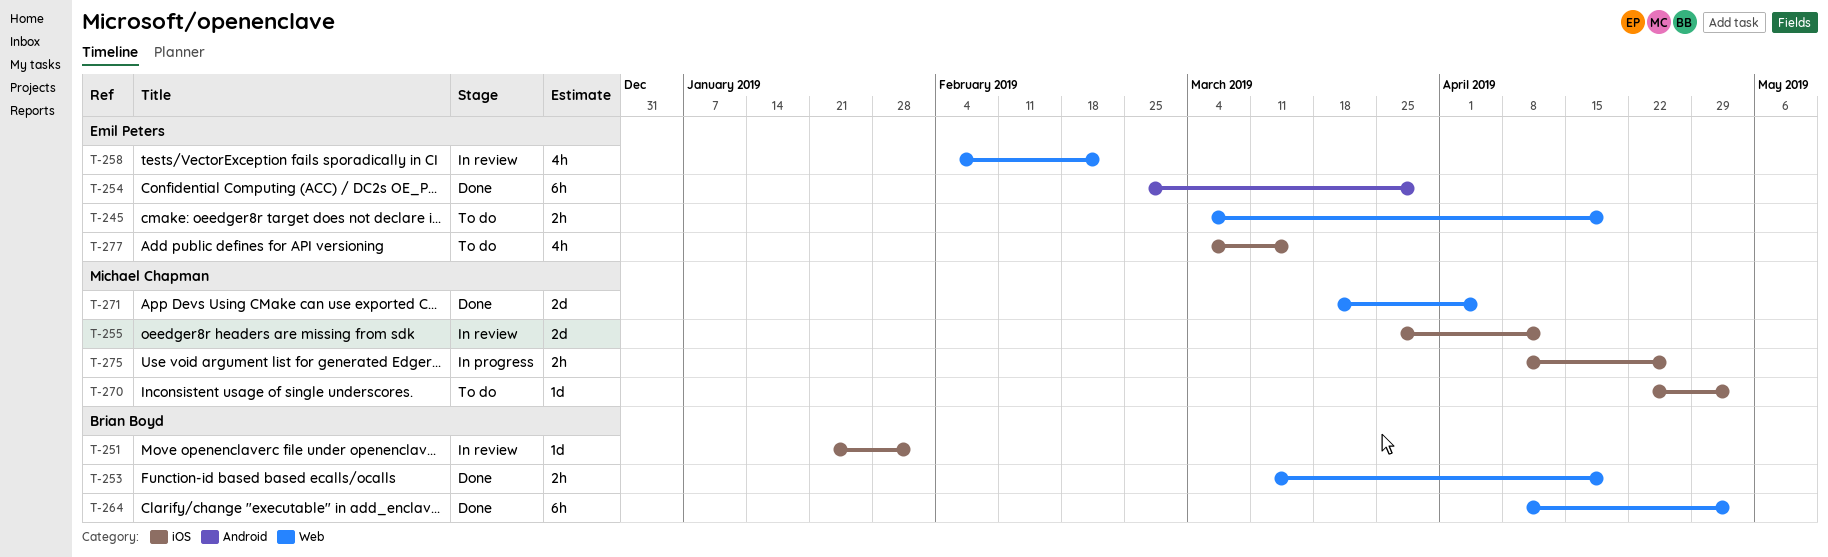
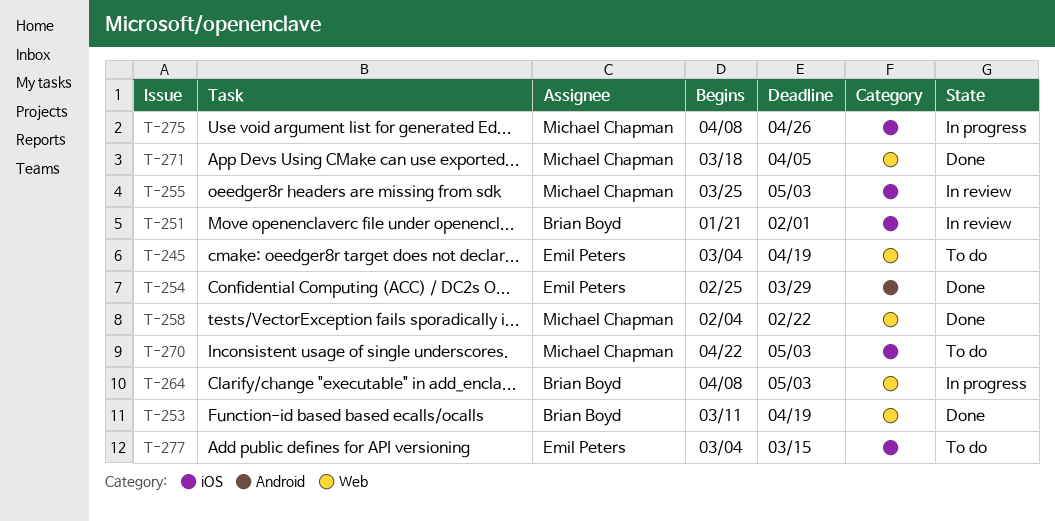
T-255, due: Apr 12 -> May 3
T-258, status: In review -> Done
T-258, owner: Emil Peters -> Michael Chapman
T-264, status: Done -> In progress

